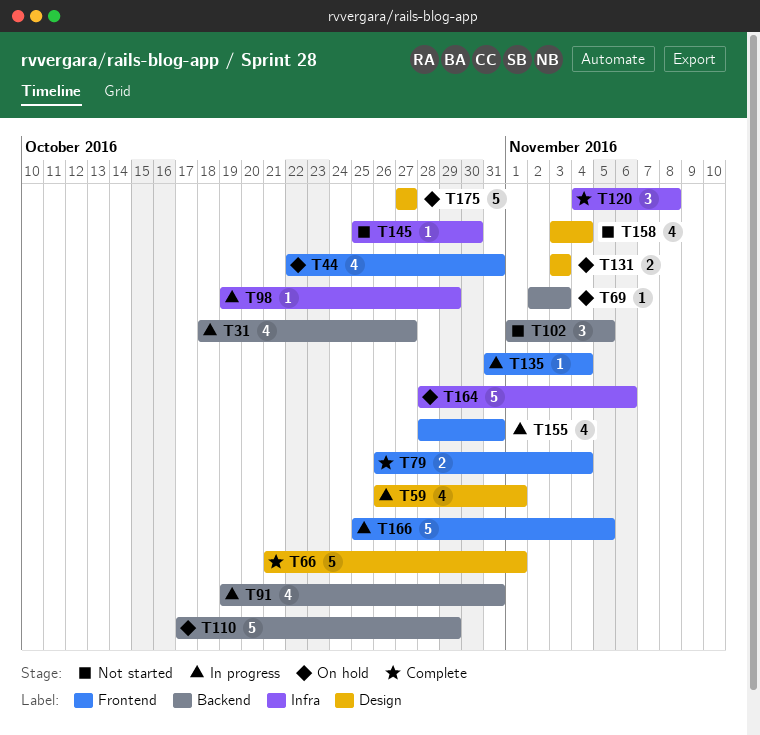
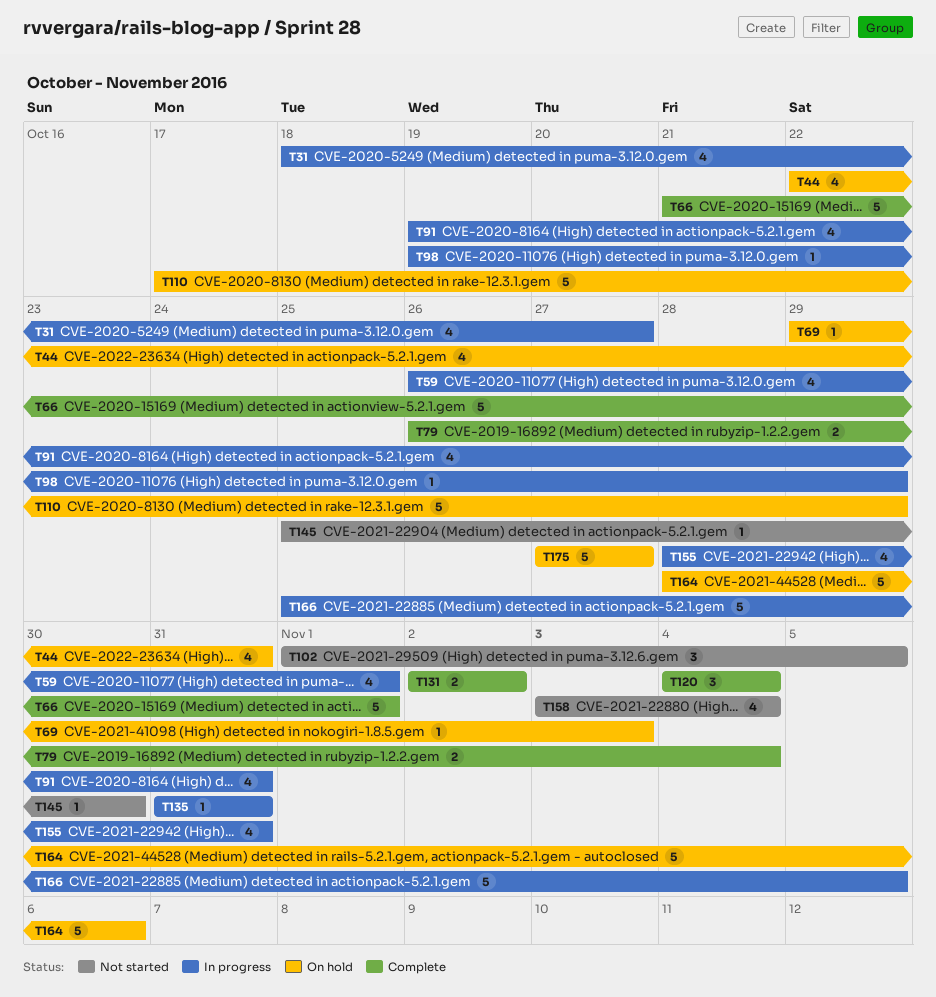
T69, start: Nov 2 -> Oct 29
T120, due: Nov 8 -> Nov 4
T131, status: On hold -> Complete
T131, start: Nov 3 -> Nov 2
T131, due: Nov 3 -> Nov 2
T135, due: Nov 4 -> Oct 31

